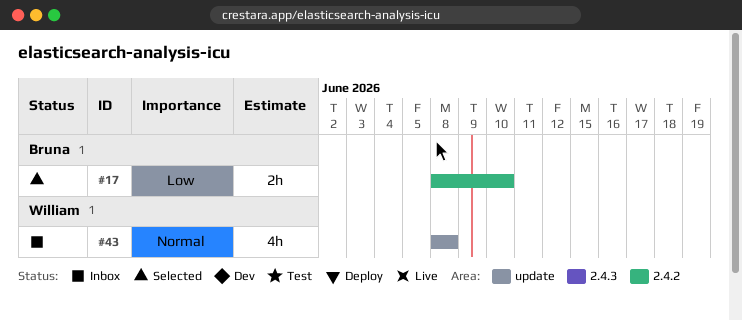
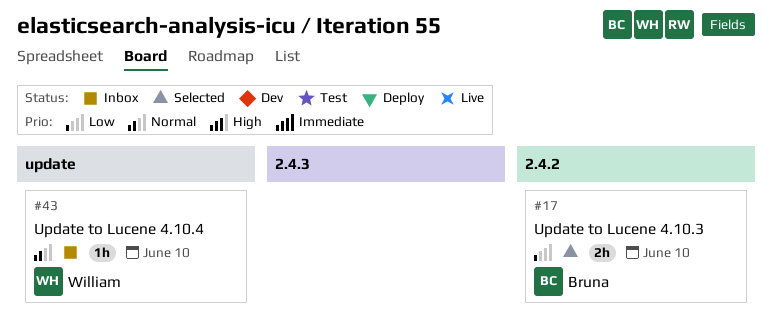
#43, estimate: 4h -> 1h
#43, due: Jun 8 -> Jun 10

